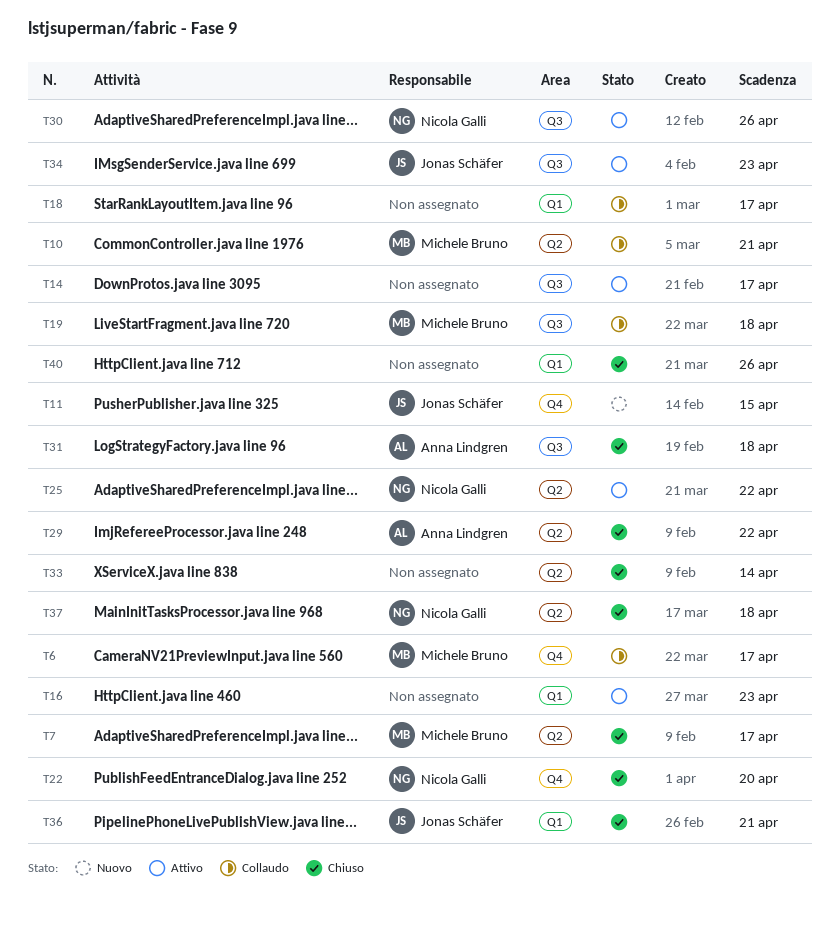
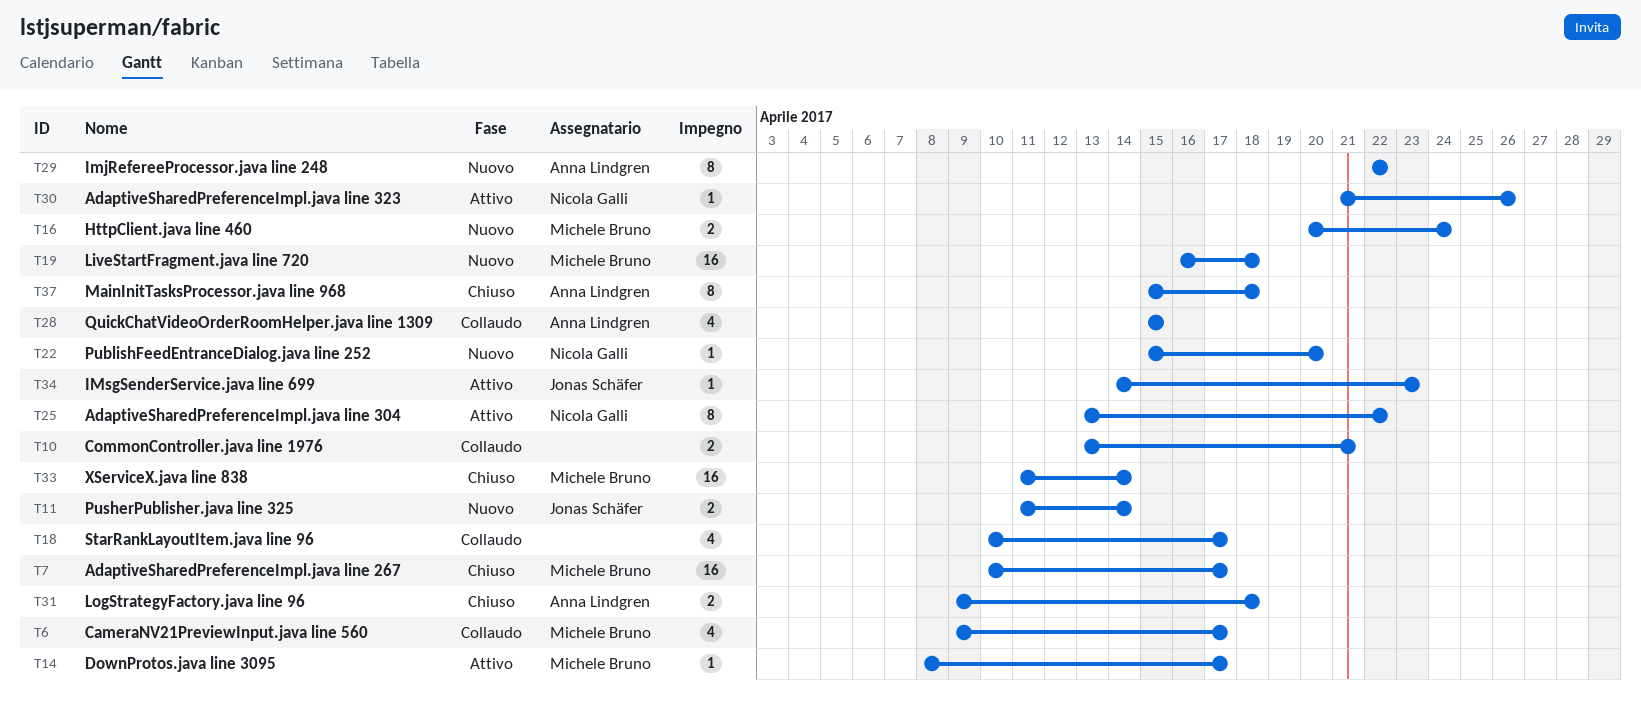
T10, owner: Michele Bruno -> none
T11, due: Apr 15 -> Apr 14
T14, owner: none -> Michele Bruno
T16, status: Attivo -> Nuovo
T16, owner: none -> Michele Bruno
T16, due: Apr 23 -> Apr 24
T19, status: Collaudo -> Nuovo
T22, status: Chiuso -> Nuovo
T28: none -> present
T29, status: Chiuso -> Nuovo
T33, owner: none -> Michele Bruno
T36: present -> none
T37, owner: Nicola Galli -> Anna Lindgren
T40: present -> none

